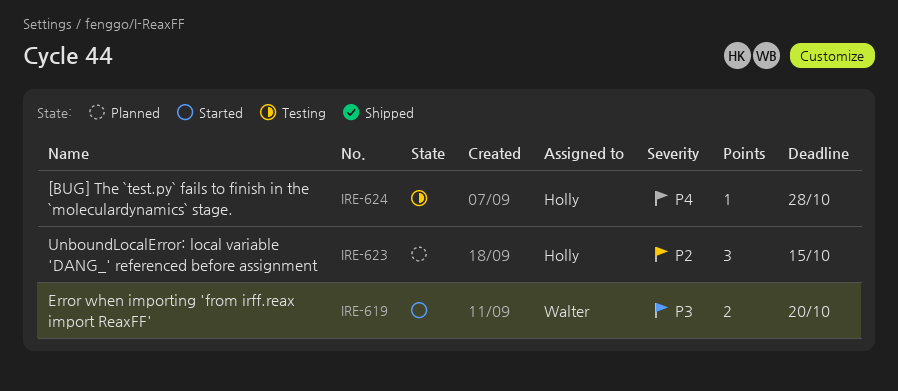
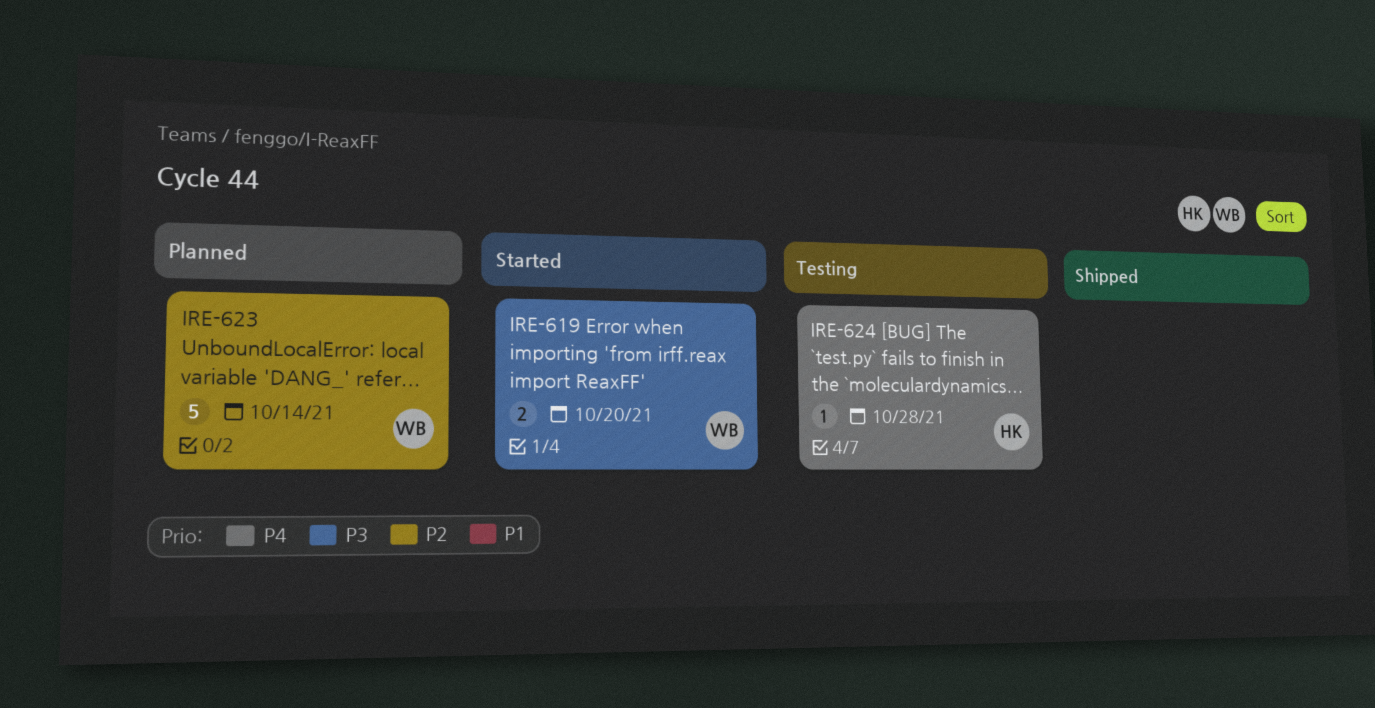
IRE-623, owner: Holly -> Walter
IRE-623, estimate: 3 -> 5
IRE-623, due: Oct 15 -> Oct 14

